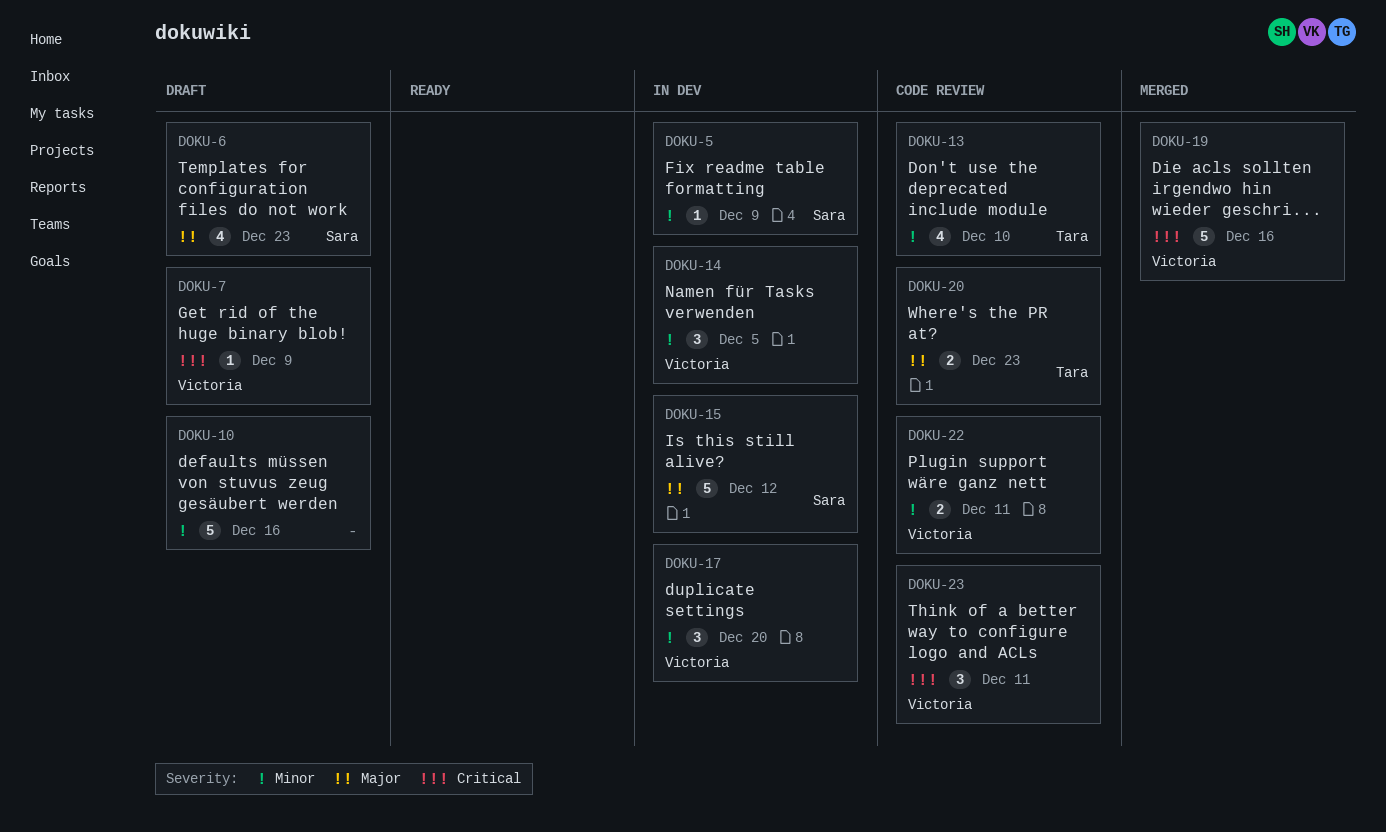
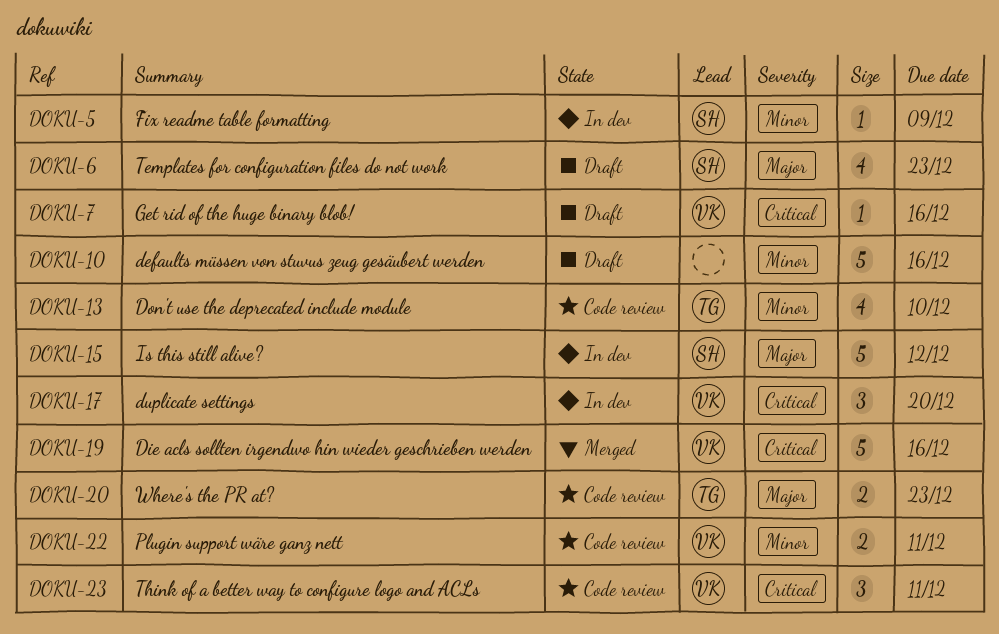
DOKU-7, due: Dec 9 -> Dec 16
DOKU-14: present -> none
DOKU-17, priority: Minor -> Critical

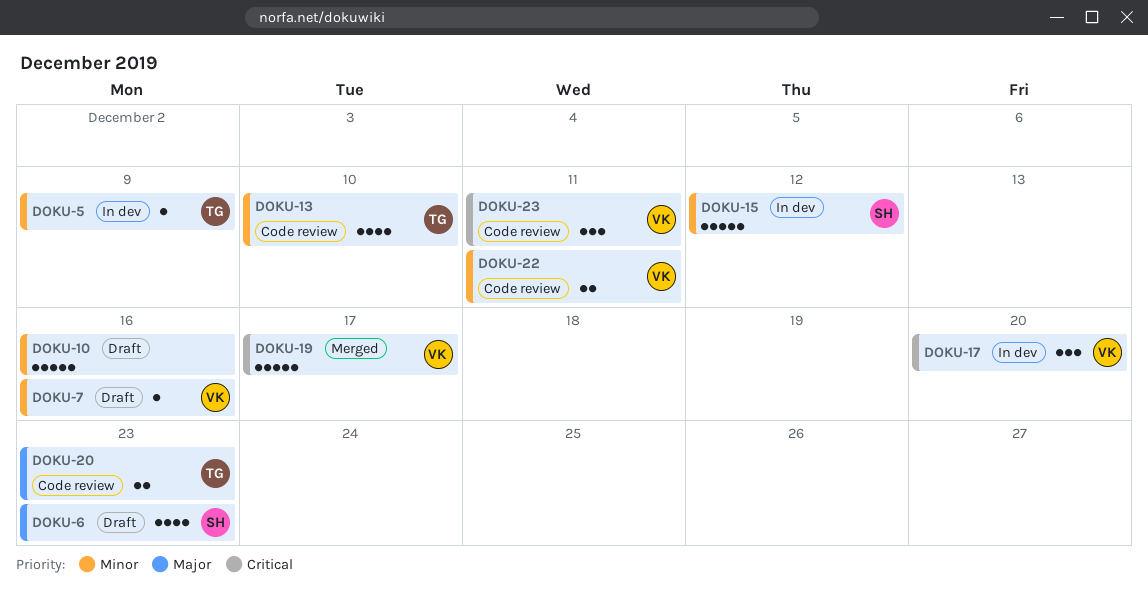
DOKU-5, owner: SH -> TG
DOKU-7, priority: Critical -> Minor
DOKU-15, priority: Major -> Minor
DOKU-19, due: Dec 16 -> Dec 17

